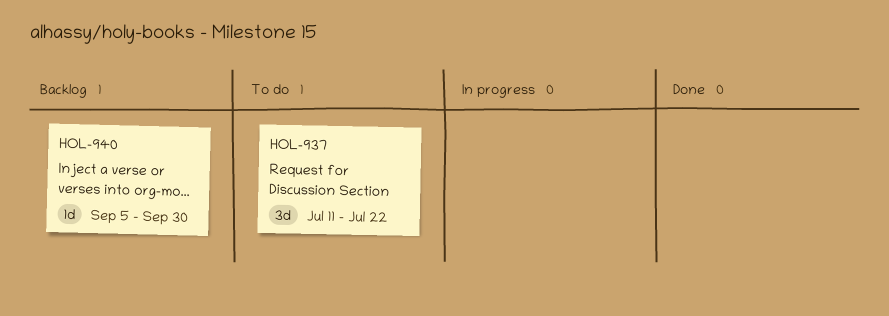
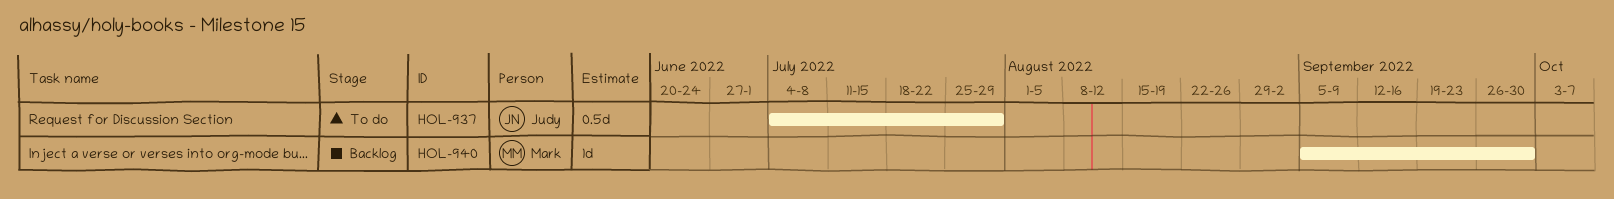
HOL-937, estimate: 3d -> 0.5d
HOL-937, start: Jul 11 -> Jul 4
HOL-937, due: Jul 22 -> Jul 29

